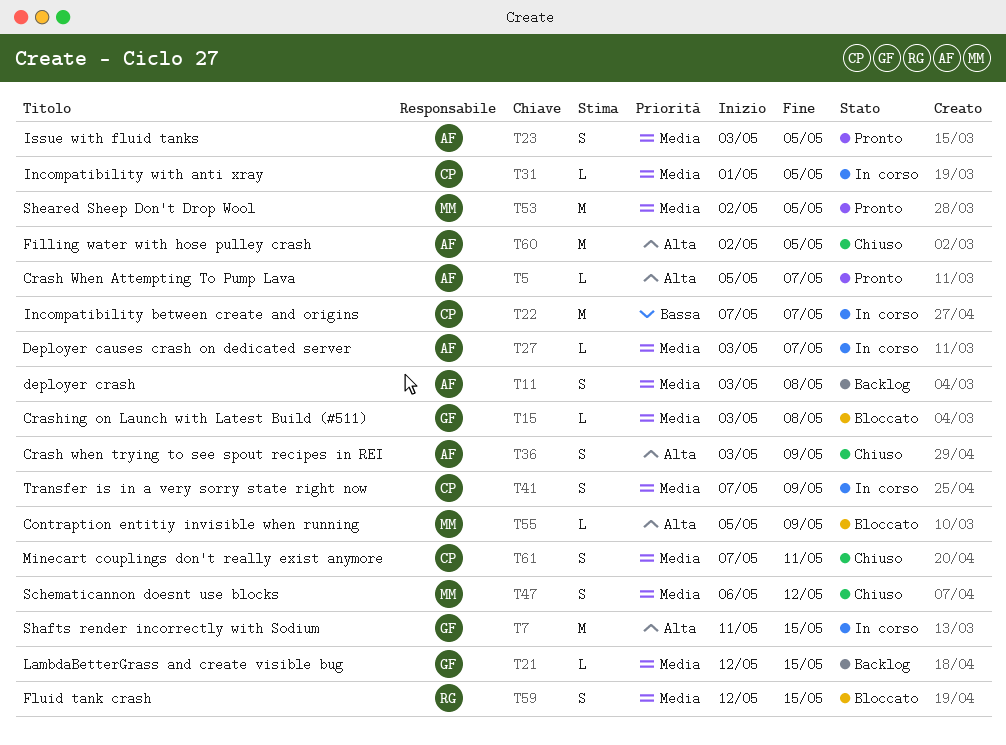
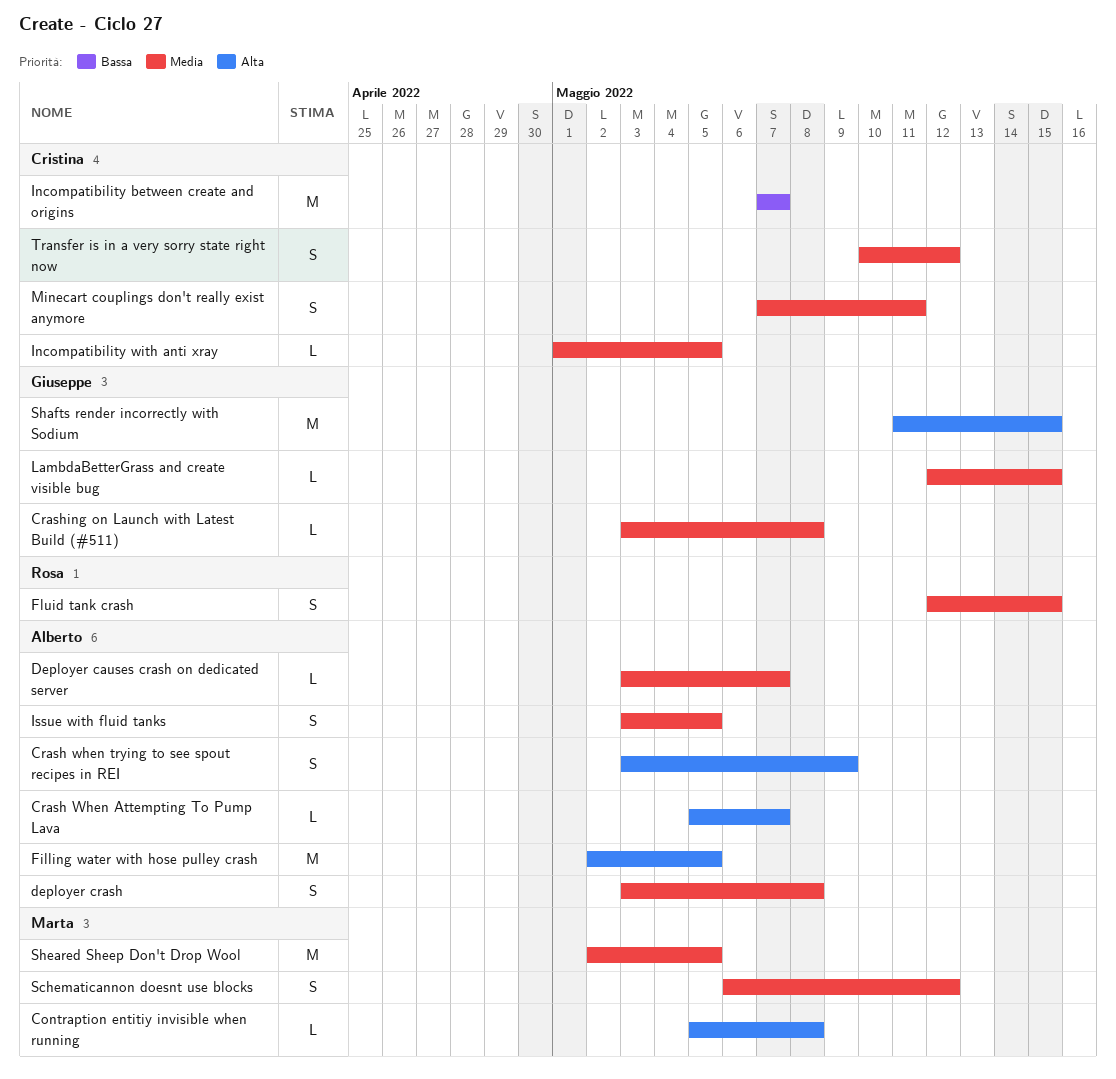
Contraption entitiy invisible when running, due: May 9 -> May 8
Transfer is in a very sorry state right now, start: May 7 -> May 10
Transfer is in a very sorry state right now, due: May 9 -> May 12

